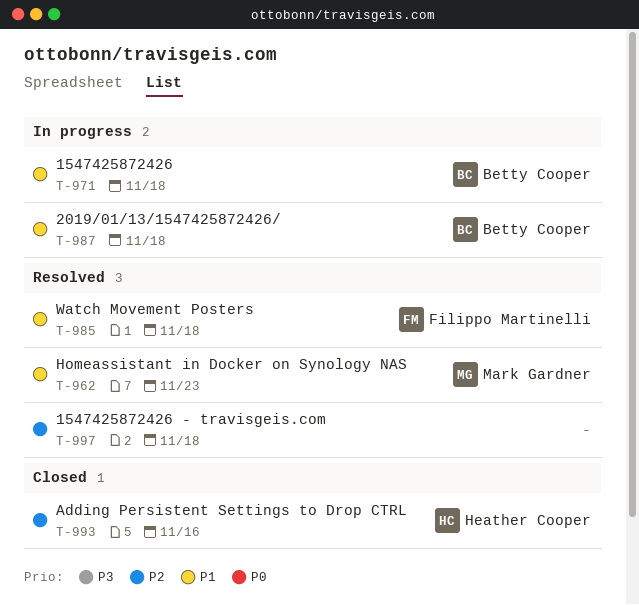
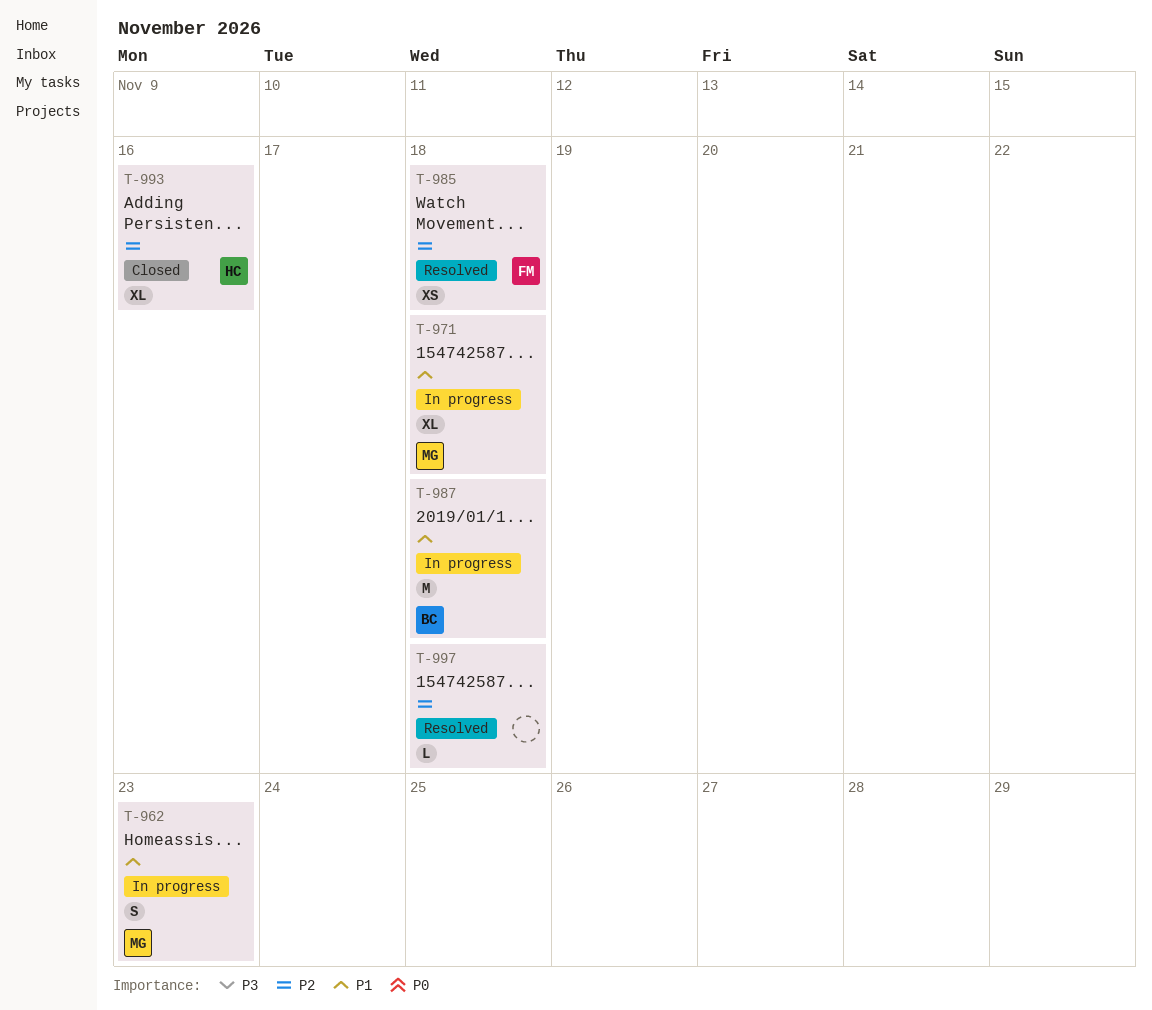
T-962, status: Resolved -> In progress
T-971, owner: Betty Cooper -> Mark Gardner
T-985, priority: P1 -> P2

